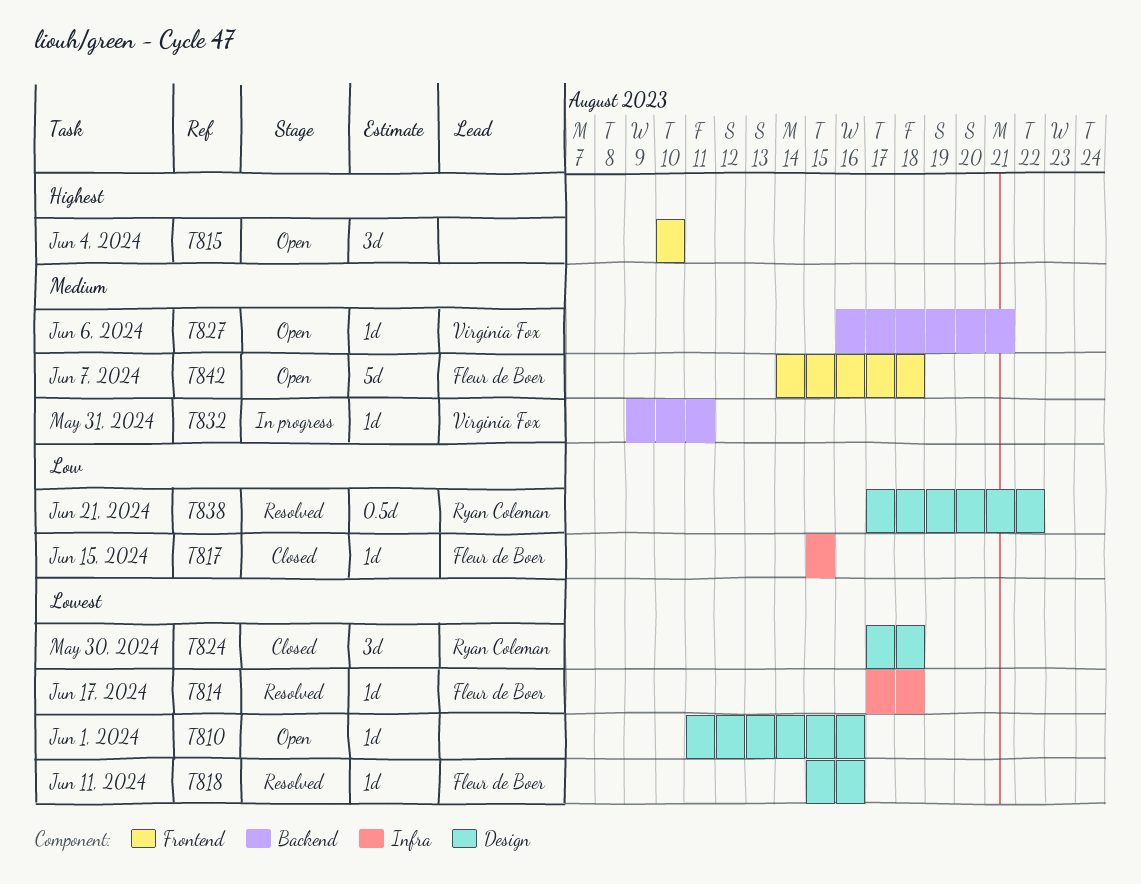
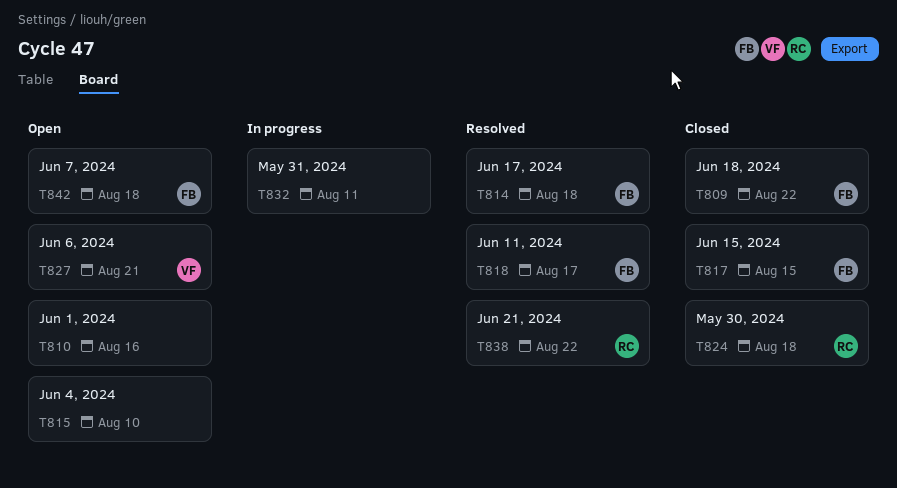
T809: none -> present
T818, due: Aug 16 -> Aug 17
T832, owner: Virginia Fox -> none

